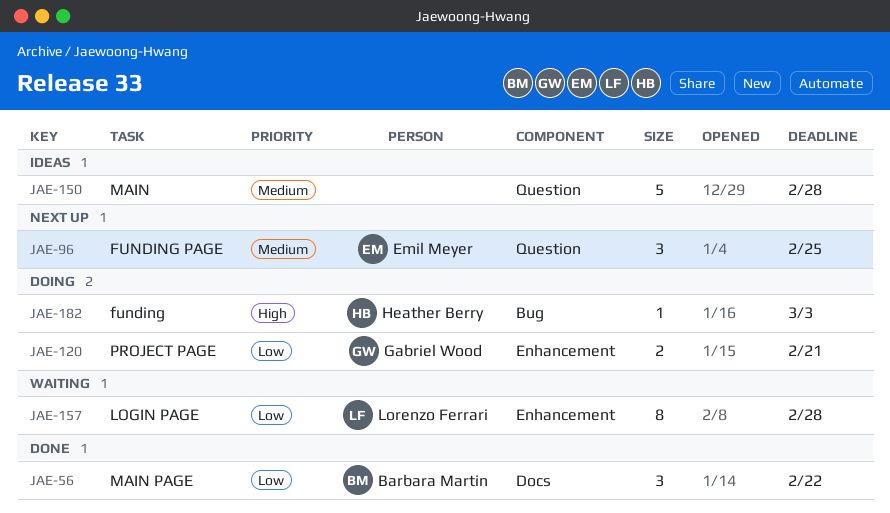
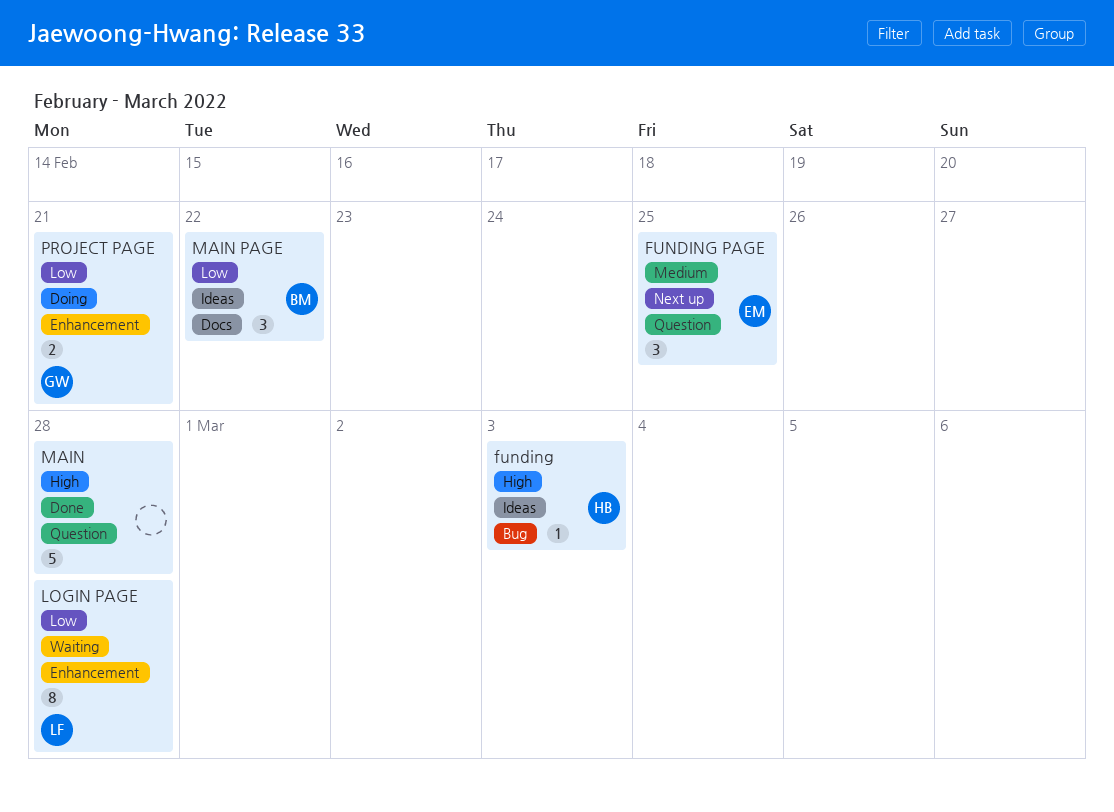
funding, status: Doing -> Ideas
MAIN, status: Ideas -> Done
MAIN, priority: Medium -> High
MAIN PAGE, status: Done -> Ideas

